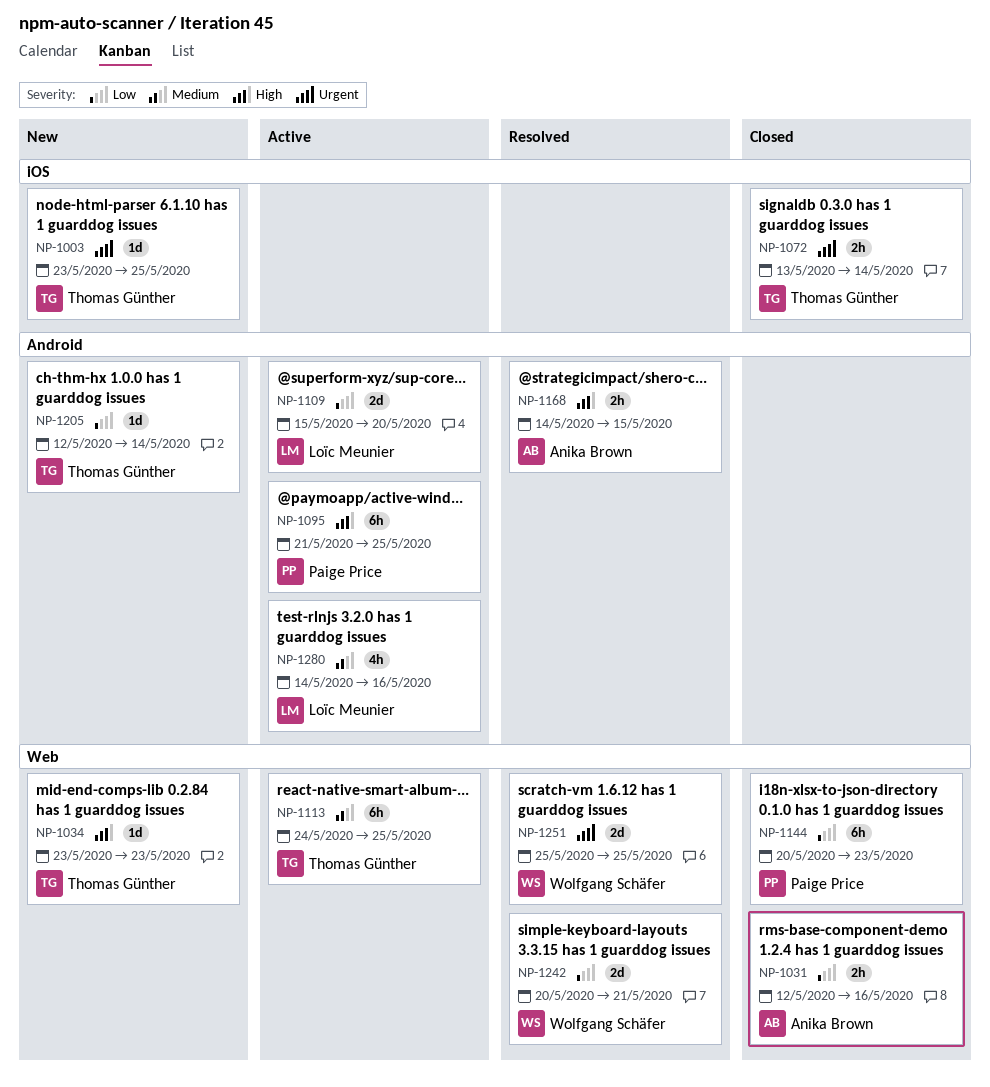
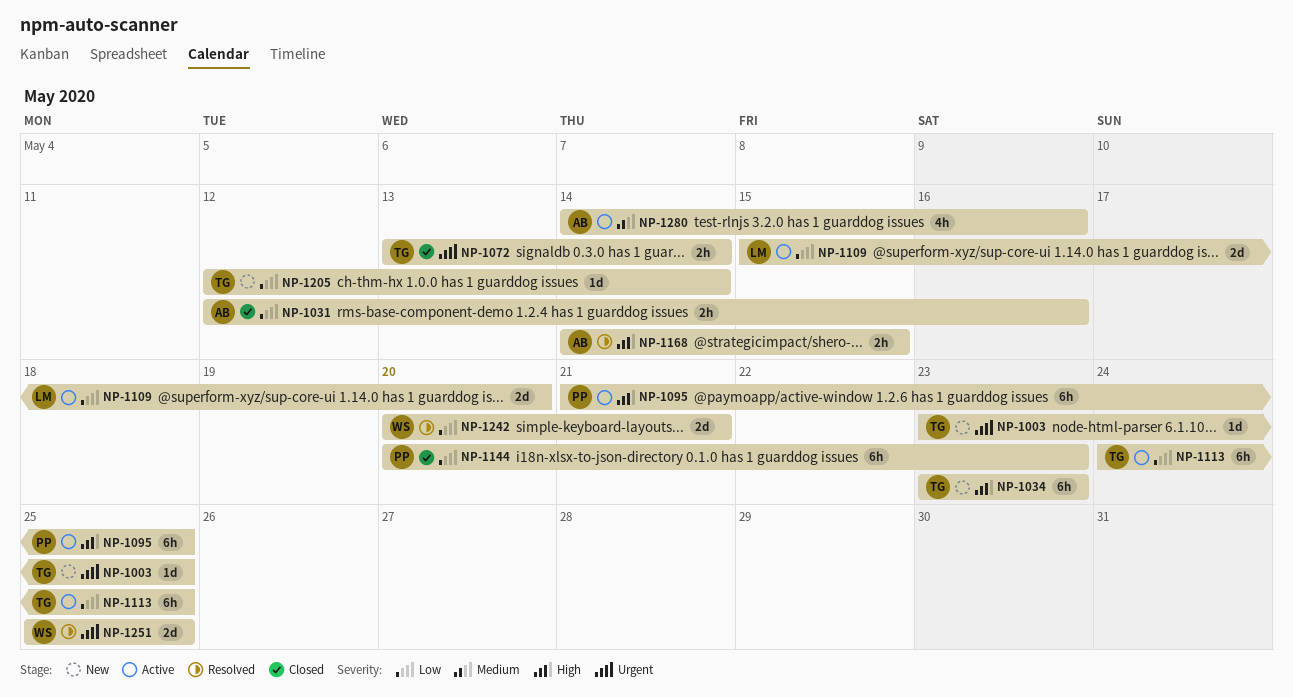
NP-1034, estimate: 1d -> 6h
NP-1113, priority: Medium -> Low
NP-1280, owner: Loïc Meunier -> Anika Brown

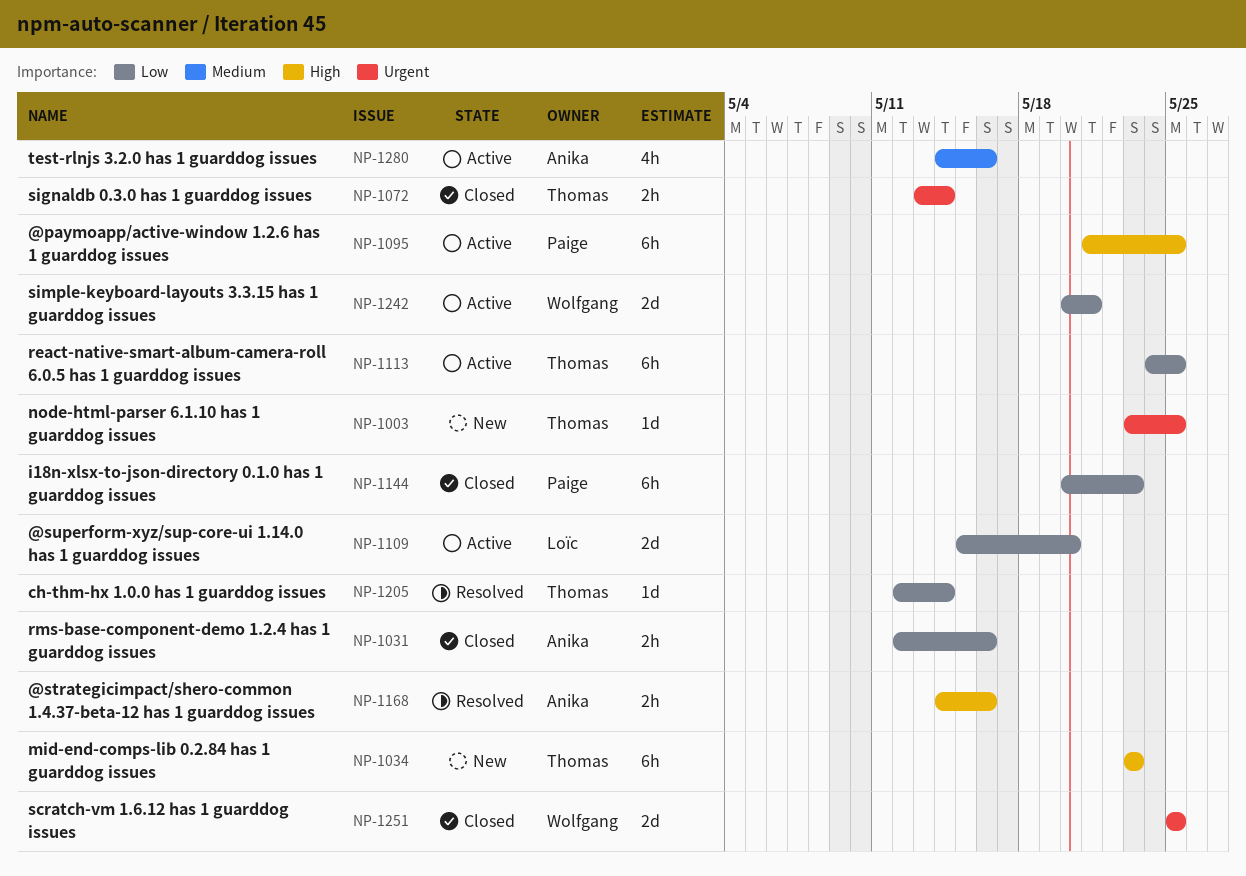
NP-1168, due: May 15 -> May 16
NP-1205, status: New -> Resolved
NP-1242, status: Resolved -> Active
NP-1251, status: Resolved -> Closed

